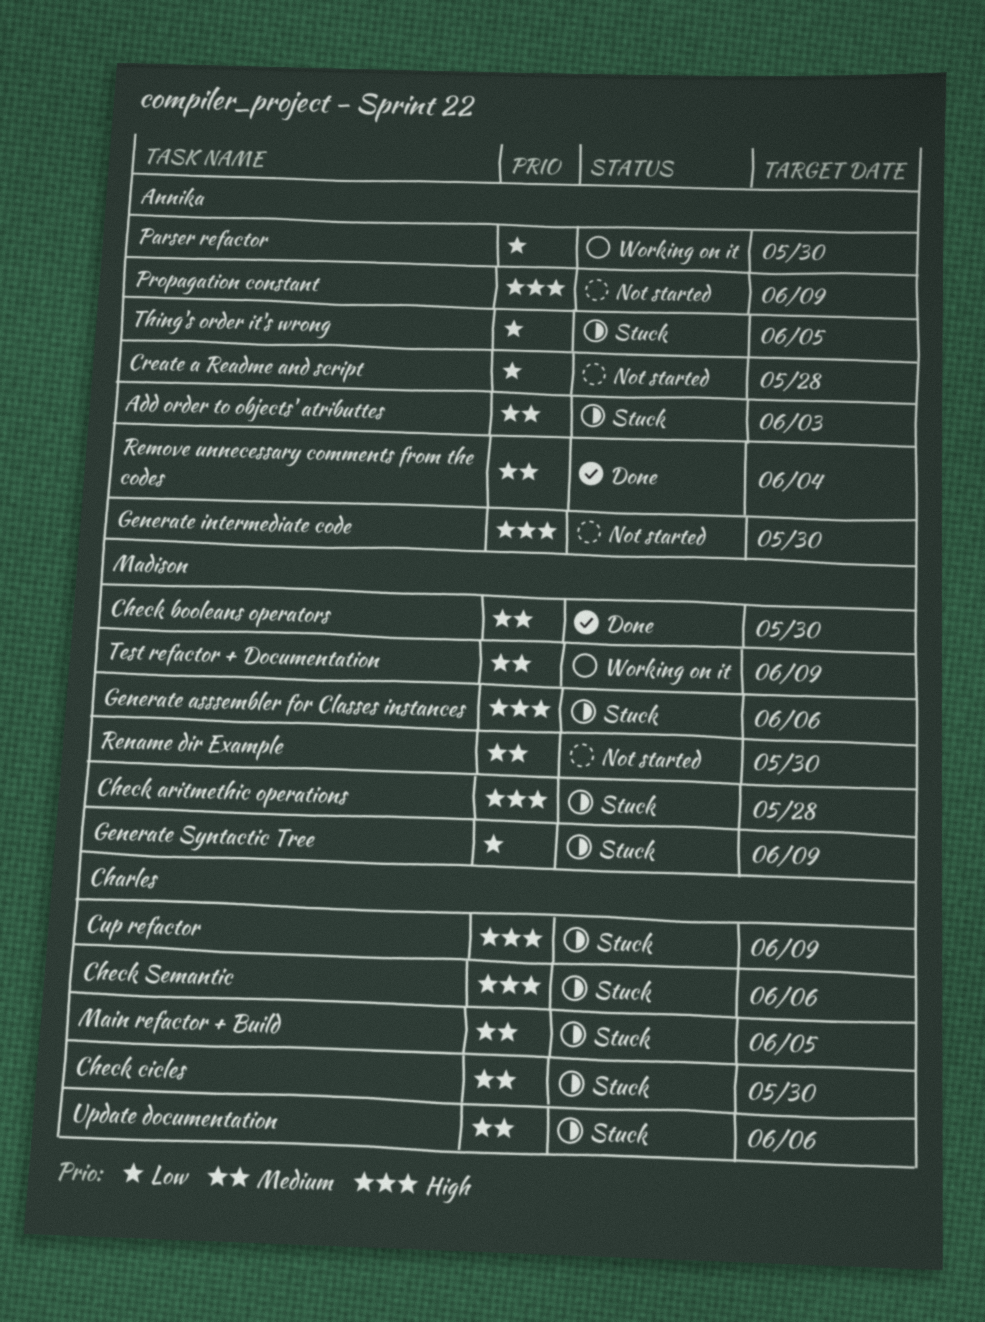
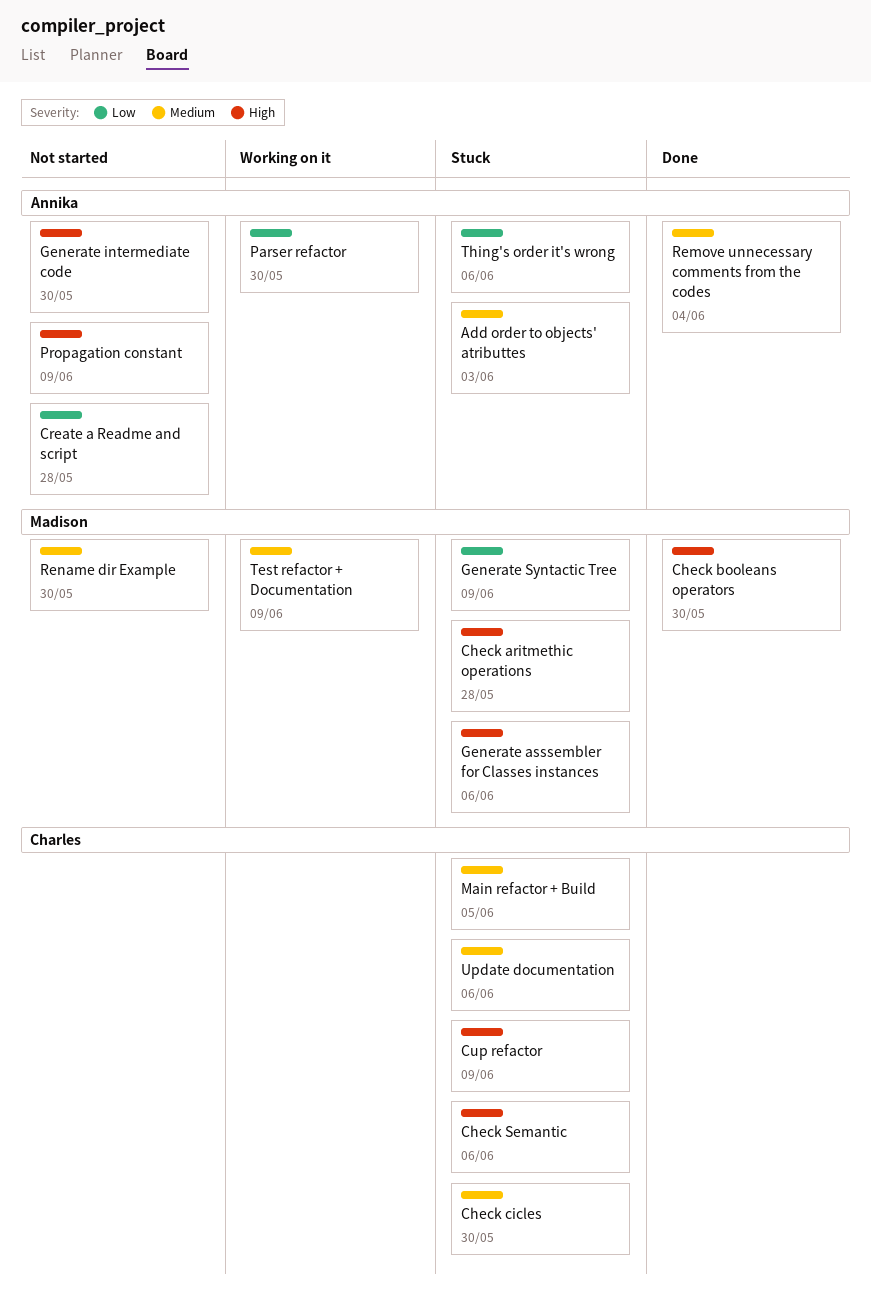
Check booleans operators, priority: Medium -> High
Thing's order it's wrong, due: Jun 5 -> Jun 6

